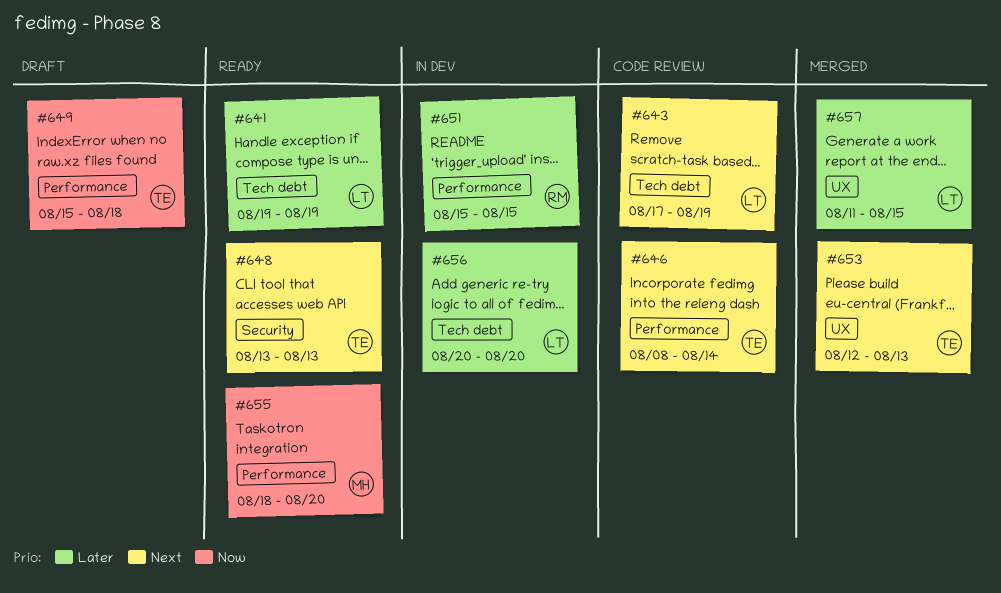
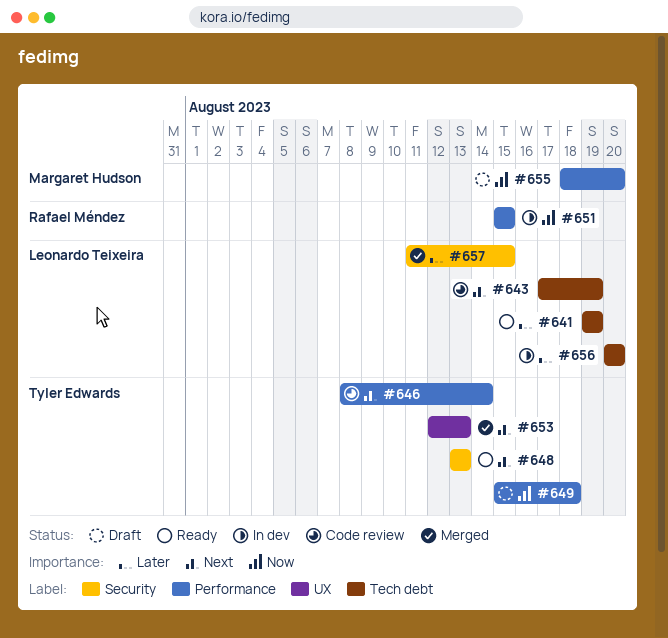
#651, priority: Later -> Now
#655, status: Ready -> Draft
#657, label: UX -> Security

